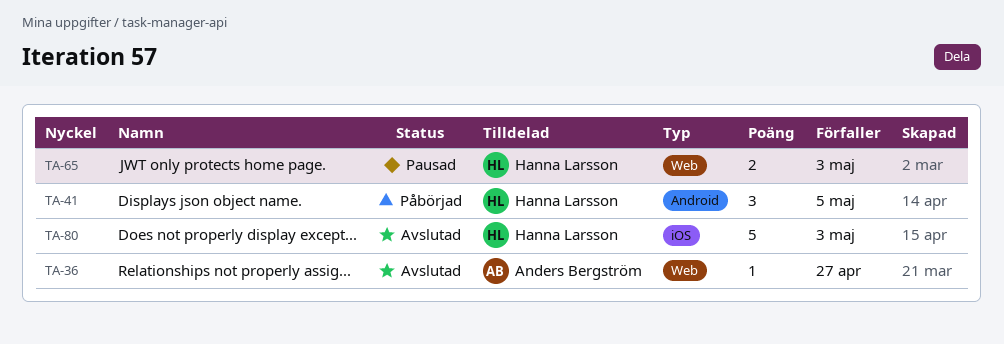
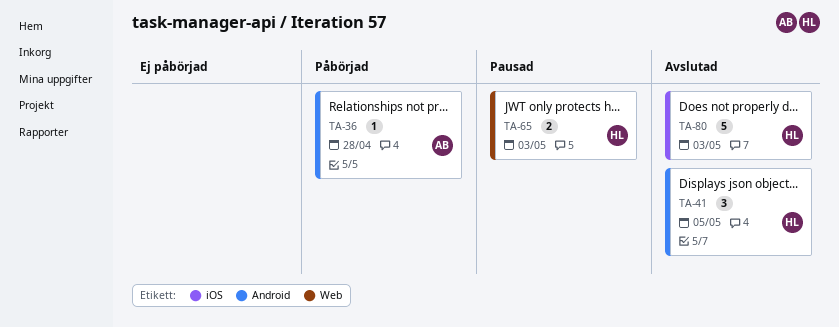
TA-36, status: Avslutad -> Påbörjad
TA-36, label: Web -> Android
TA-36, due: Apr 27 -> Apr 28
TA-41, status: Påbörjad -> Avslutad

